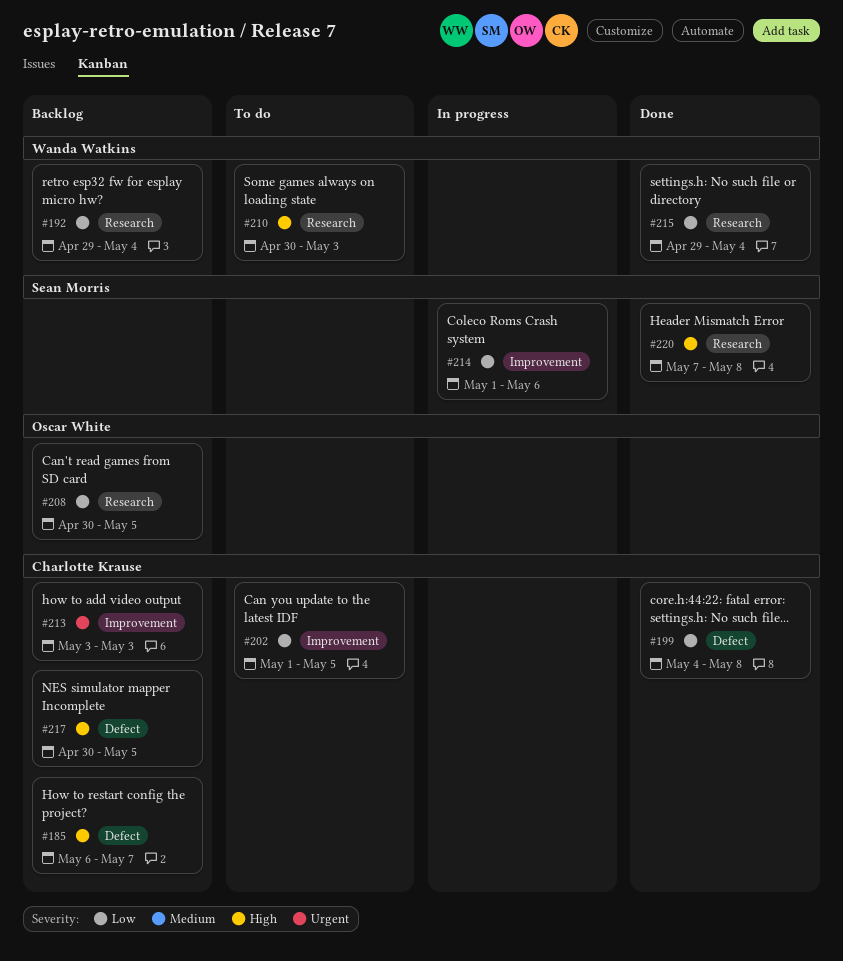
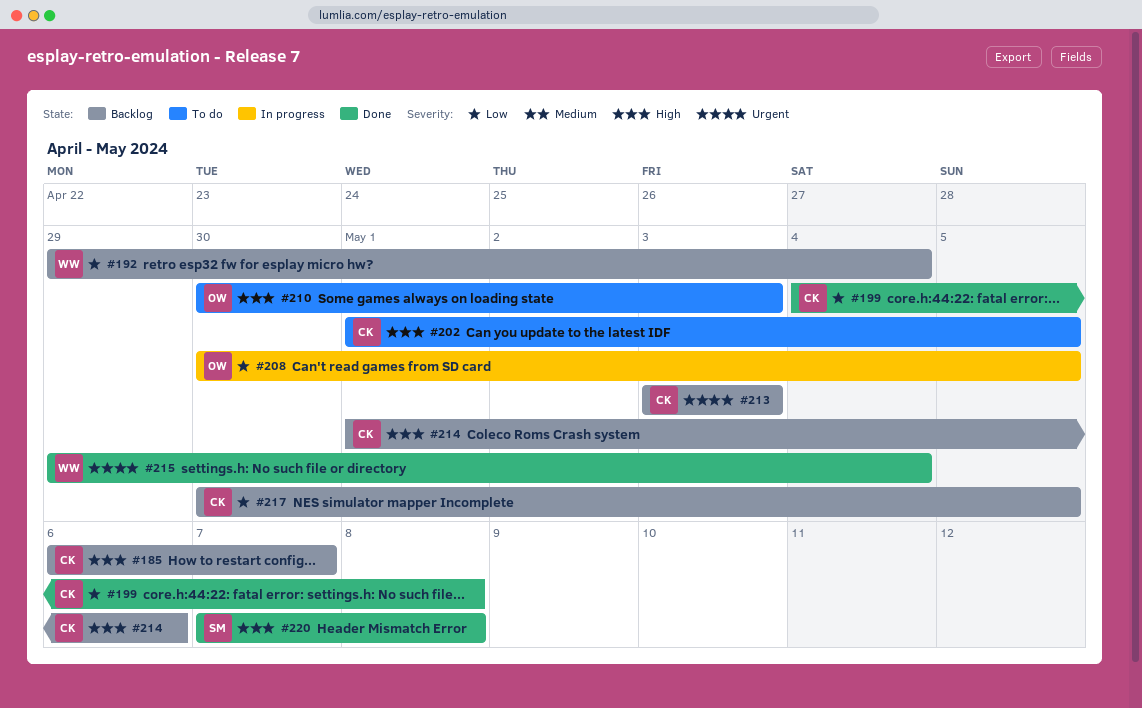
#202, priority: Low -> High
#208, status: Backlog -> In progress
#210, owner: Wanda Watkins -> Oscar White
#214, status: In progress -> Backlog
#214, owner: Sean Morris -> Charlotte Krause
#214, priority: Low -> High
#215, priority: Low -> Urgent
#217, priority: High -> Low

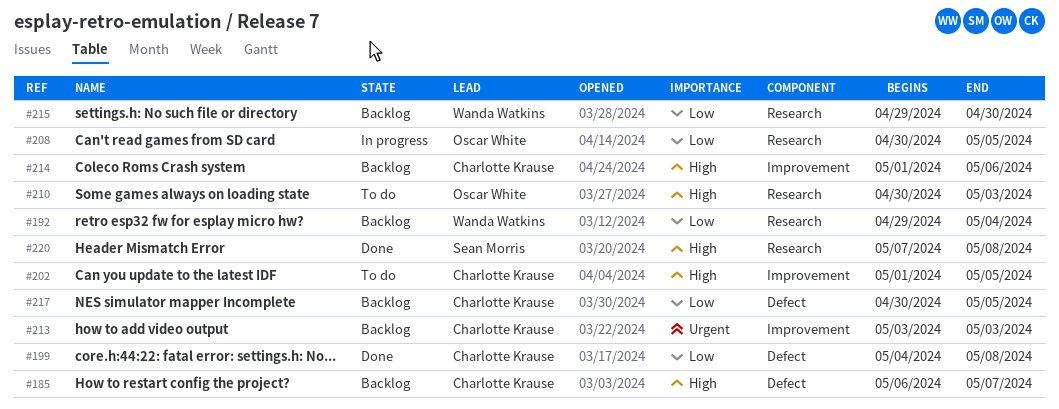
#215, status: Done -> Backlog
#215, priority: Urgent -> Low
#215, due: May 4 -> Apr 30

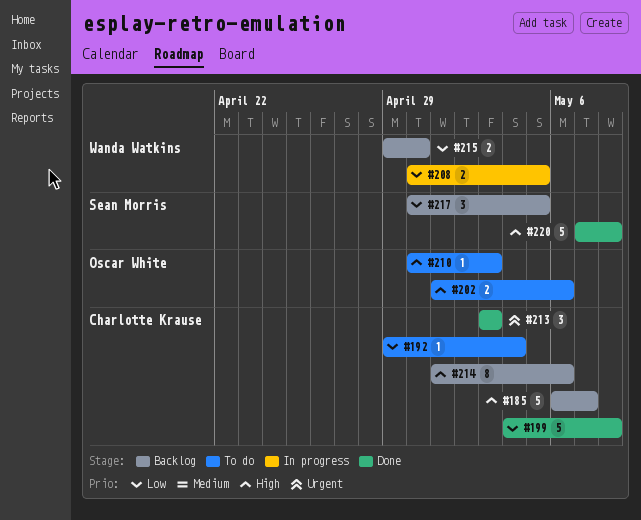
#192, status: Backlog -> To do
#192, owner: Wanda Watkins -> Charlotte Krause
#202, owner: Charlotte Krause -> Oscar White
#202, due: May 5 -> May 6
#208, owner: Oscar White -> Wanda Watkins
#213, status: Backlog -> Done
#217, owner: Charlotte Krause -> Sean Morris

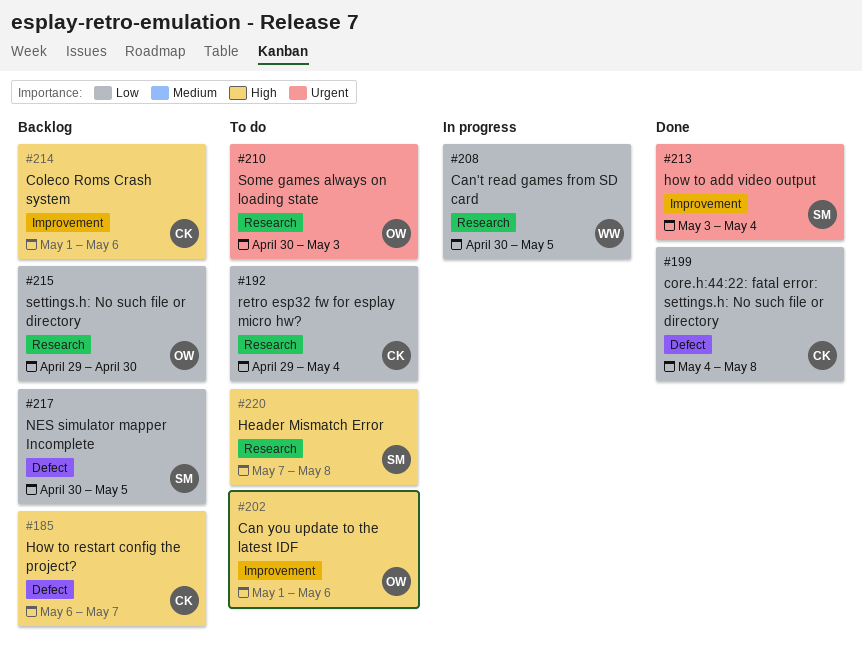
#210, priority: High -> Urgent
#213, owner: Charlotte Krause -> Sean Morris
#213, due: May 3 -> May 4
#215, owner: Wanda Watkins -> Oscar White
#220, status: Done -> To do

